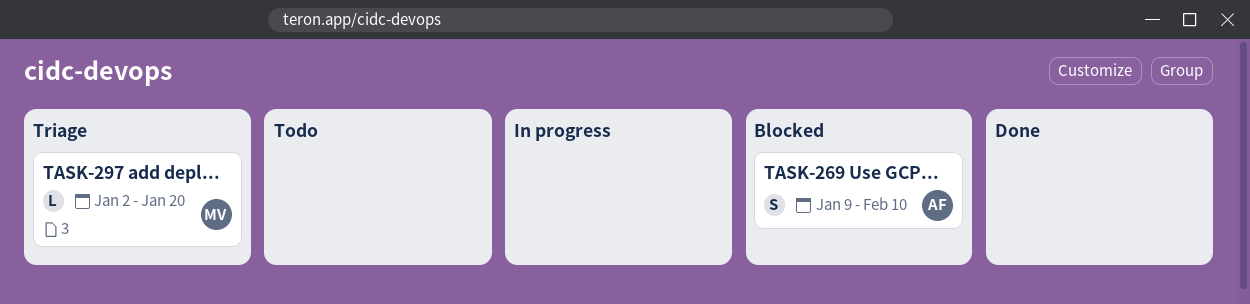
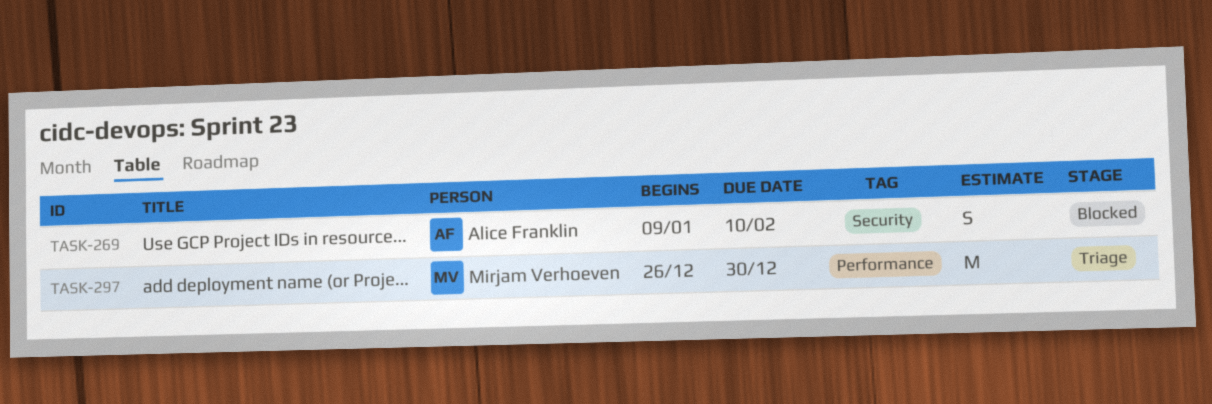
TASK-297, estimate: L -> M
TASK-297, start: Jan 2 -> Dec 26
TASK-297, due: Jan 20 -> Dec 30

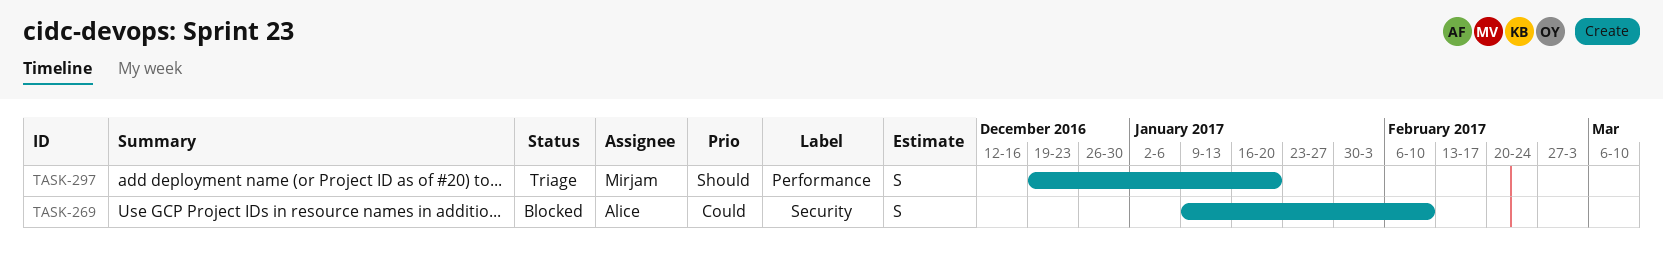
TASK-297, estimate: M -> S
TASK-297, start: Dec 26 -> Dec 19
TASK-297, due: Dec 30 -> Jan 20

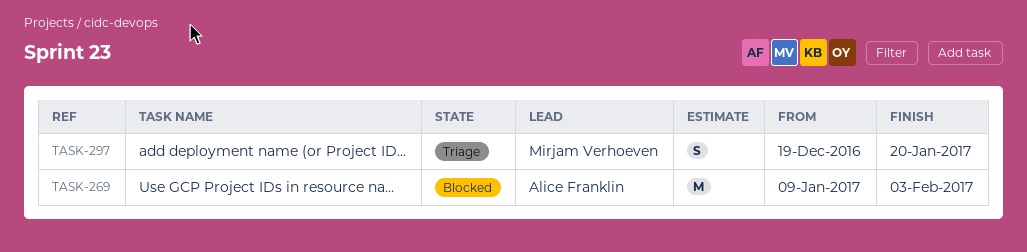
TASK-269, estimate: S -> M
TASK-269, due: Feb 10 -> Feb 3

